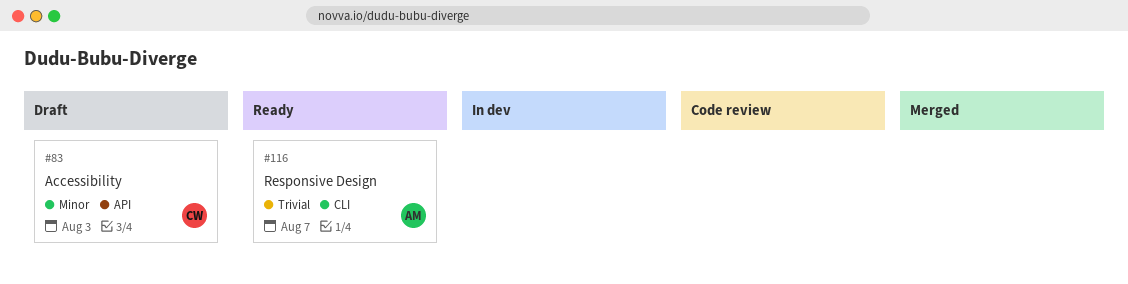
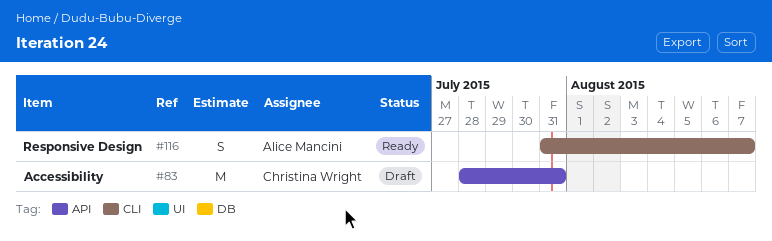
#83, due: Aug 3 -> Jul 31

